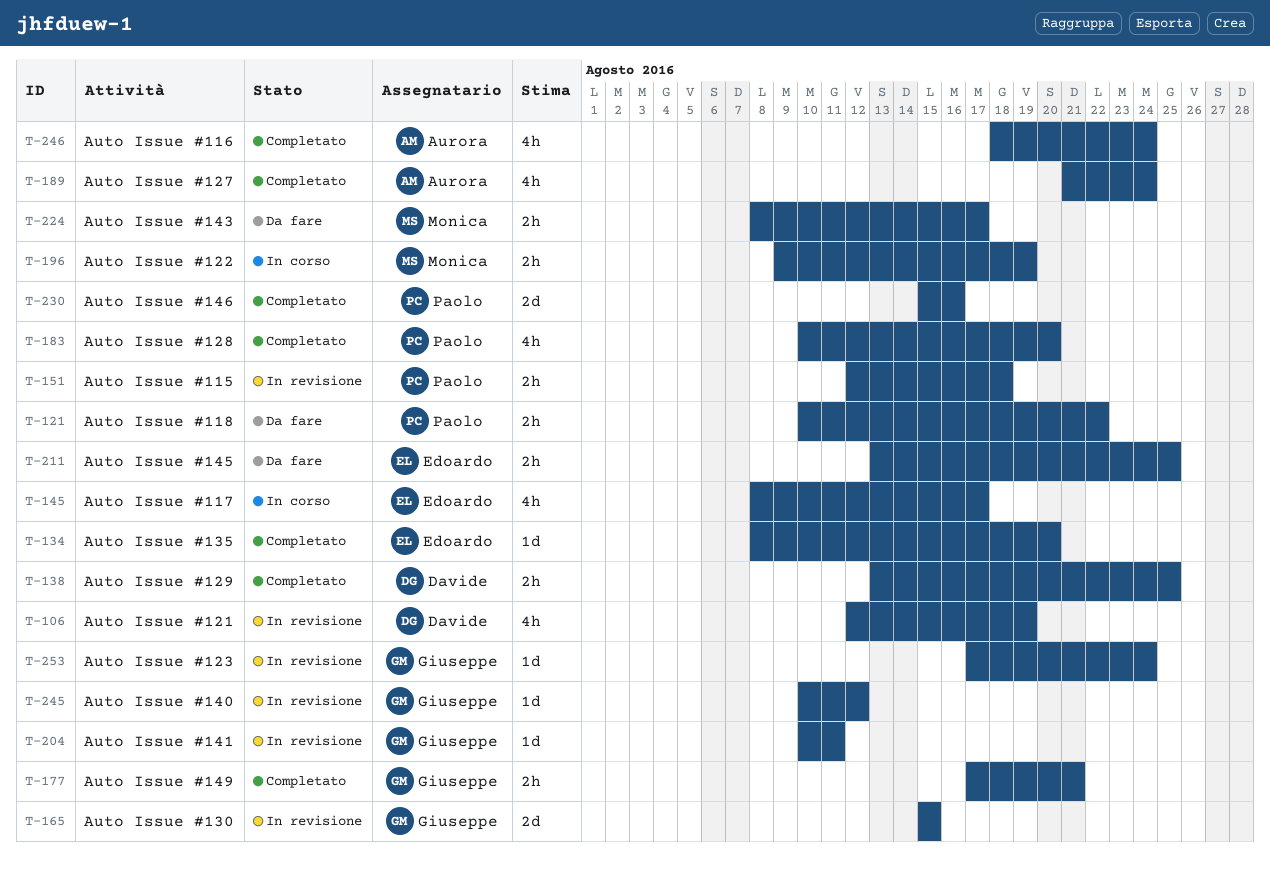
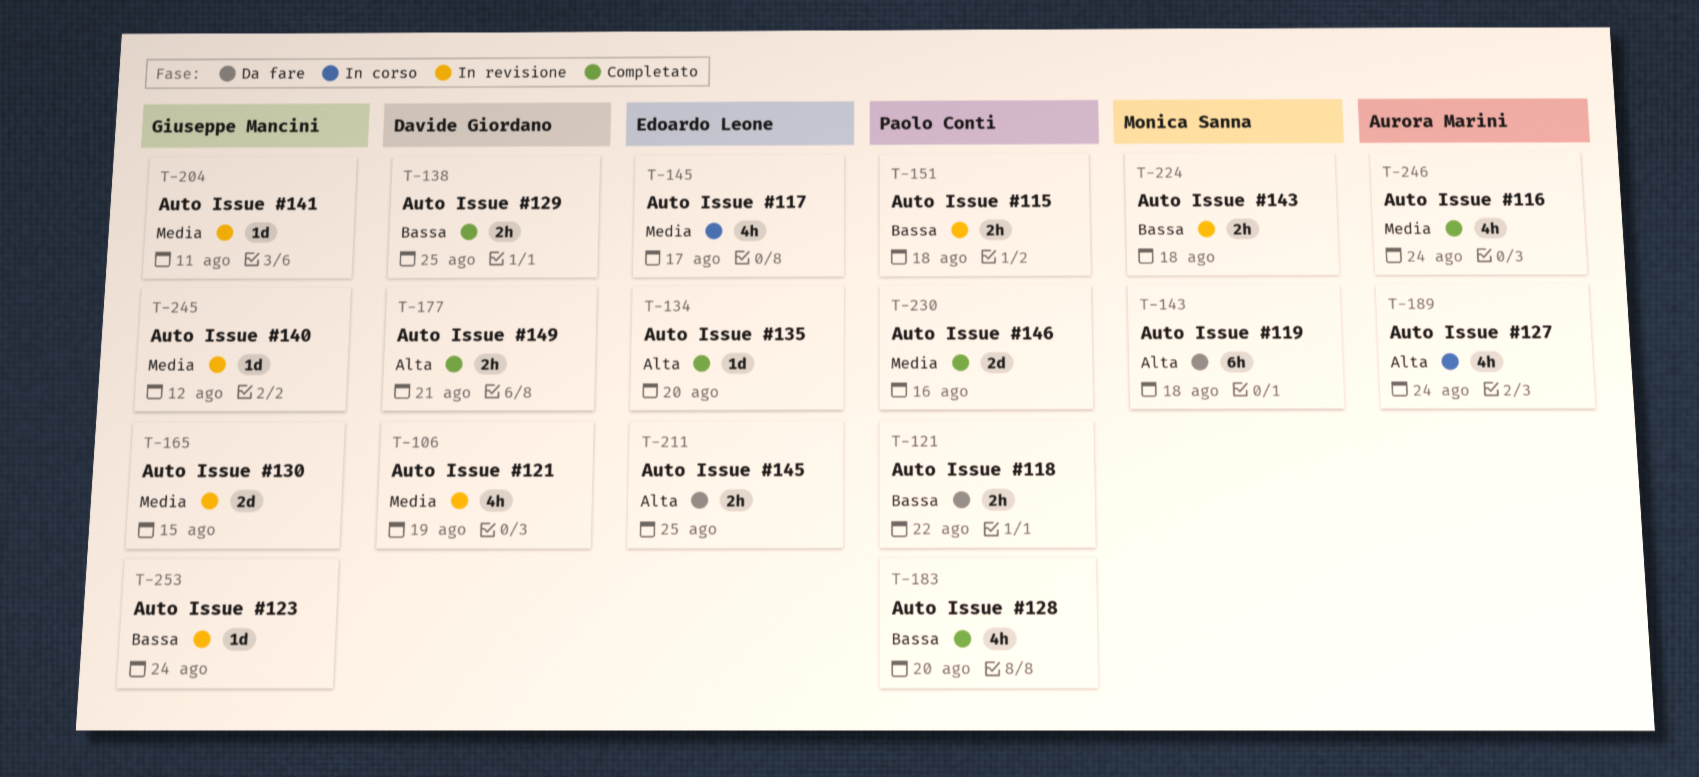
T-143: none -> present
T-177, owner: Giuseppe Mancini -> Davide Giordano
T-189, status: Completato -> In corso
T-196: present -> none
T-224, status: Da fare -> In revisione
T-224, due: Aug 17 -> Aug 18

